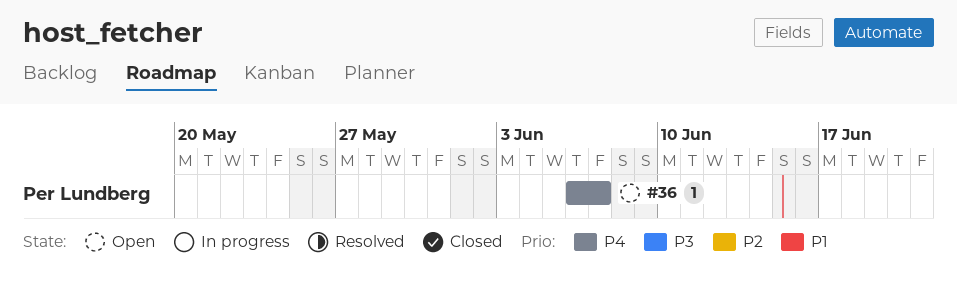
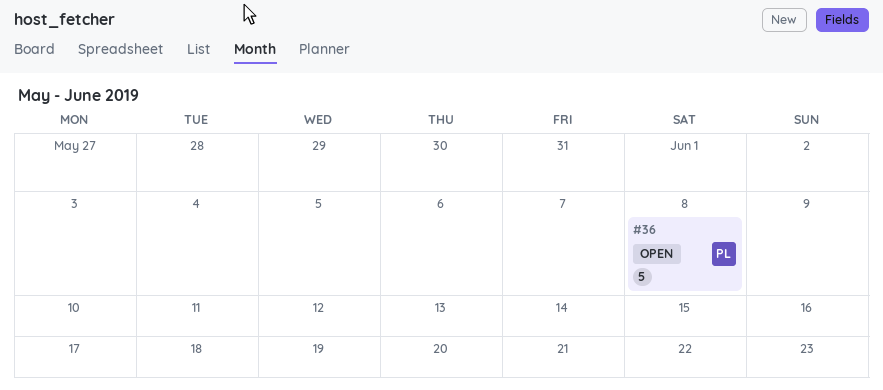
#36, estimate: 1 -> 5
#36, due: Jun 7 -> Jun 8

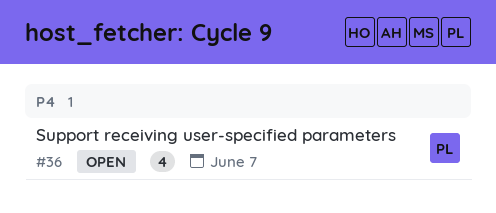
#36, estimate: 5 -> 4
#36, due: Jun 8 -> Jun 7

